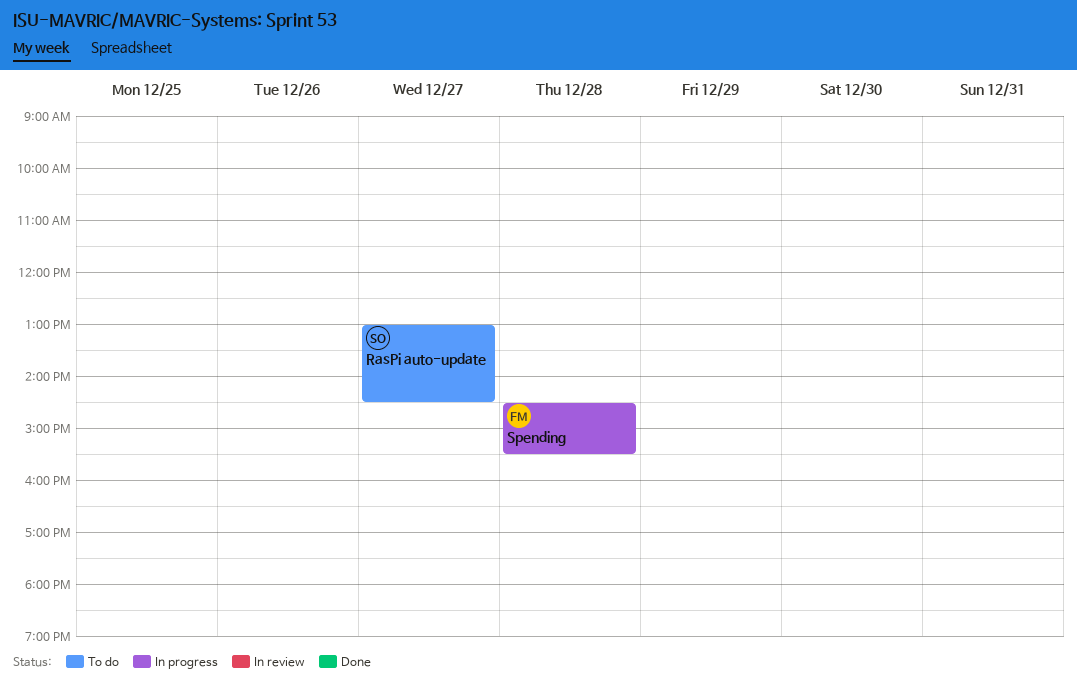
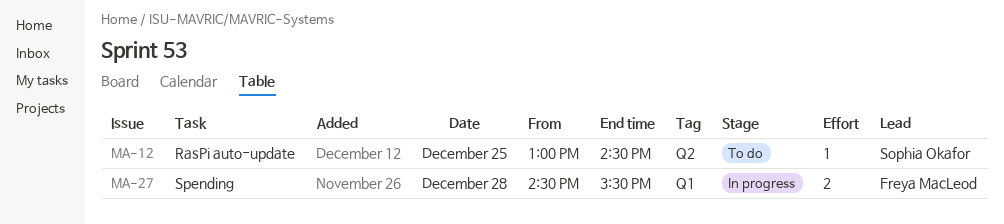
RasPi auto-update, day: Dec 27 -> Dec 25

